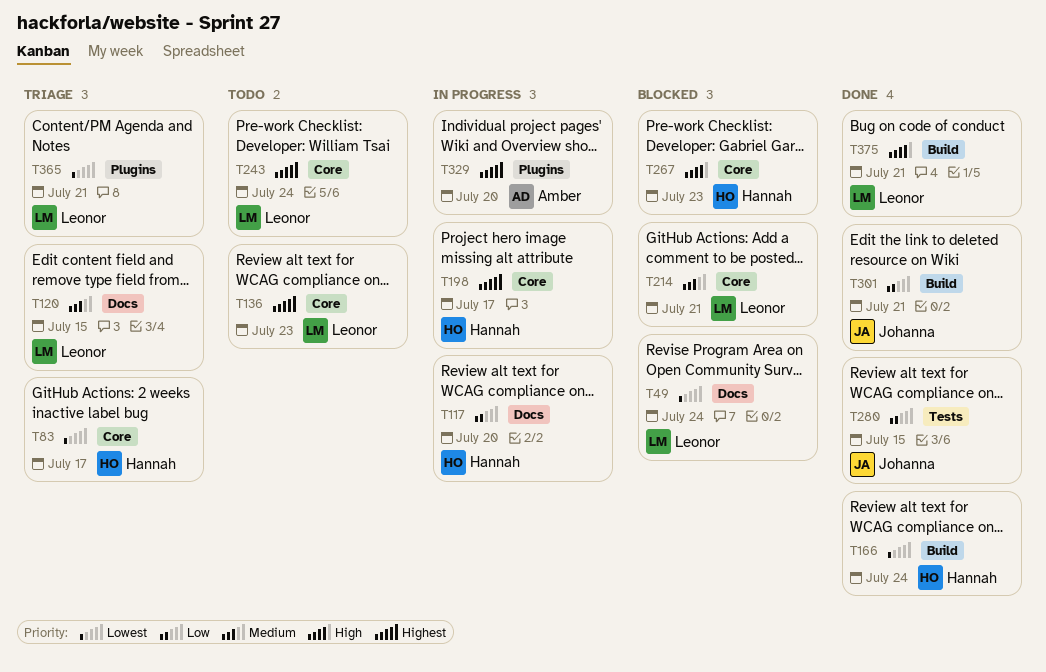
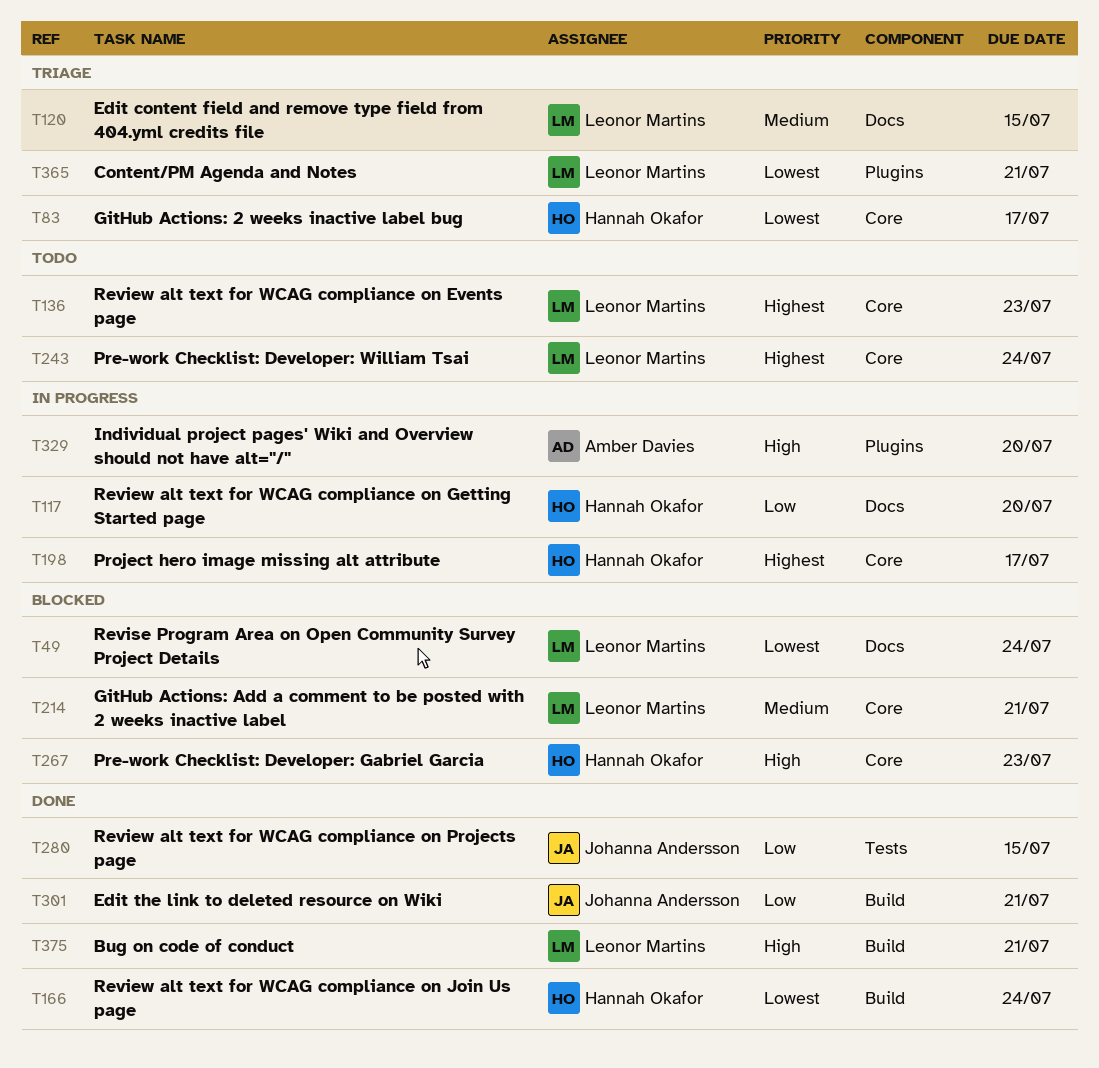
T329, priority: Highest -> High

